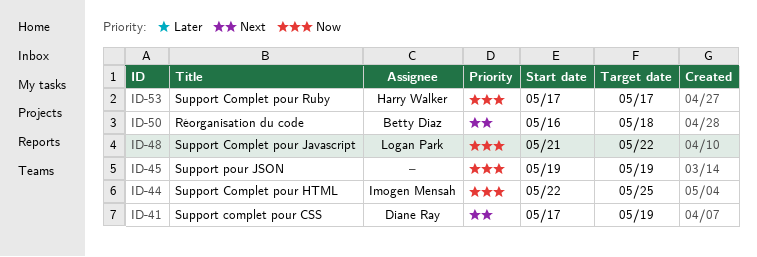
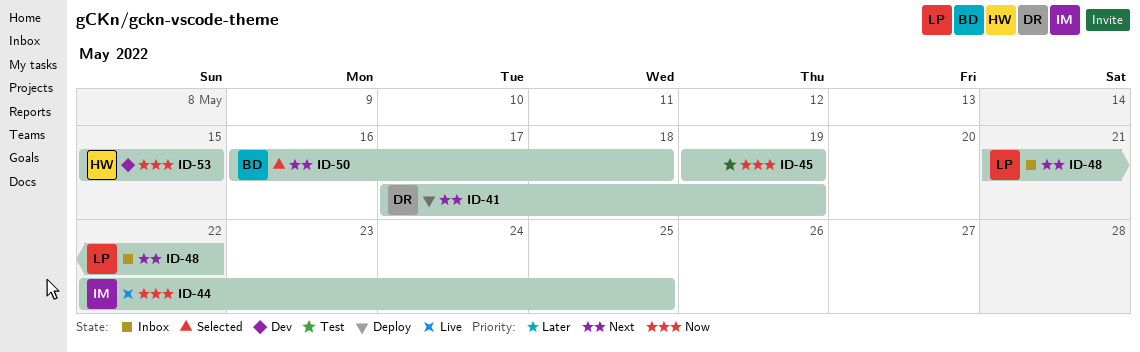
ID-48, priority: Now -> Next
ID-53, start: May 17 -> May 15
ID-53, due: May 17 -> May 15

